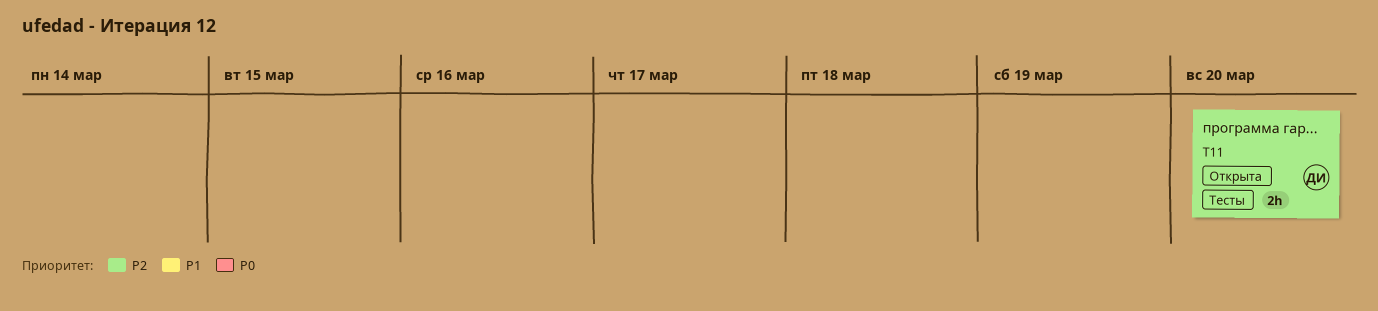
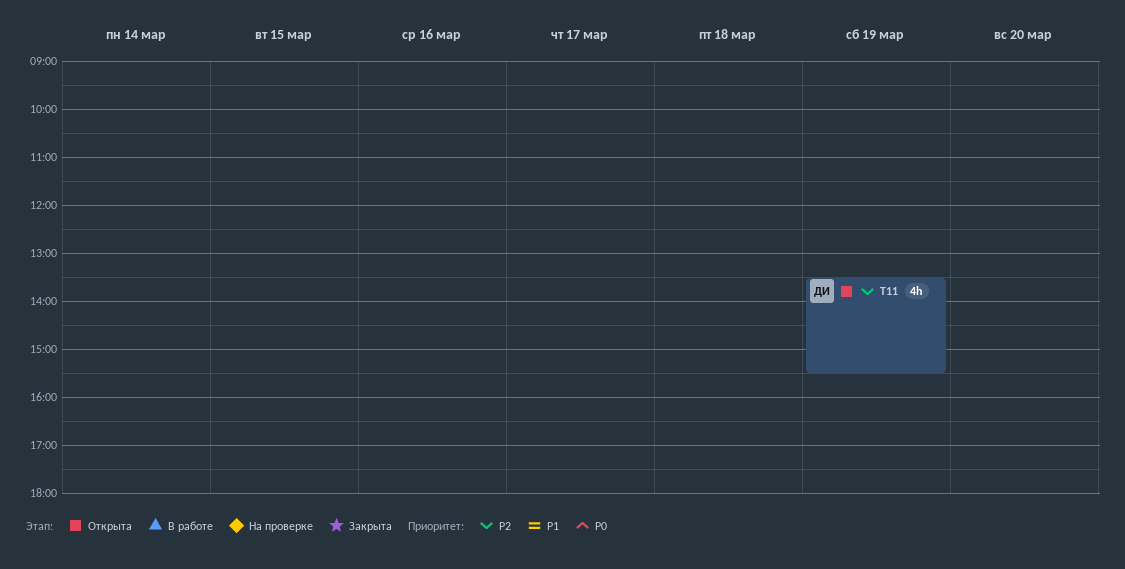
T11, estimate: 2h -> 4h
T11, day: Mar 20 -> Mar 19

